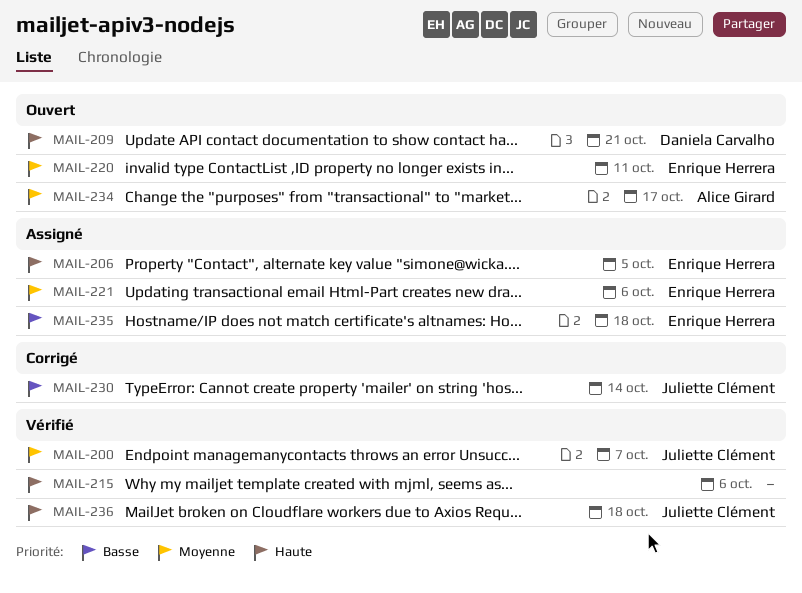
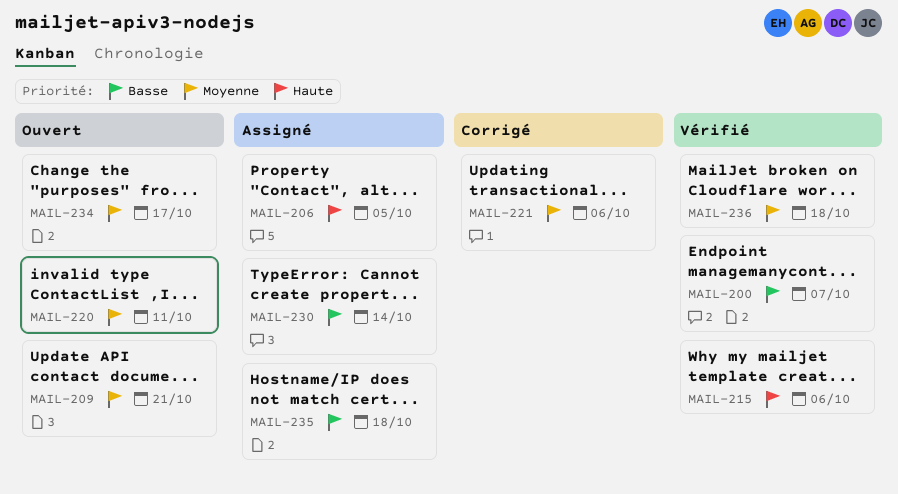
MAIL-200, priority: Moyenne -> Basse
MAIL-209, priority: Haute -> Moyenne
MAIL-221, status: Assigné -> Corrigé
MAIL-230, status: Corrigé -> Assigné
MAIL-236, priority: Haute -> Moyenne

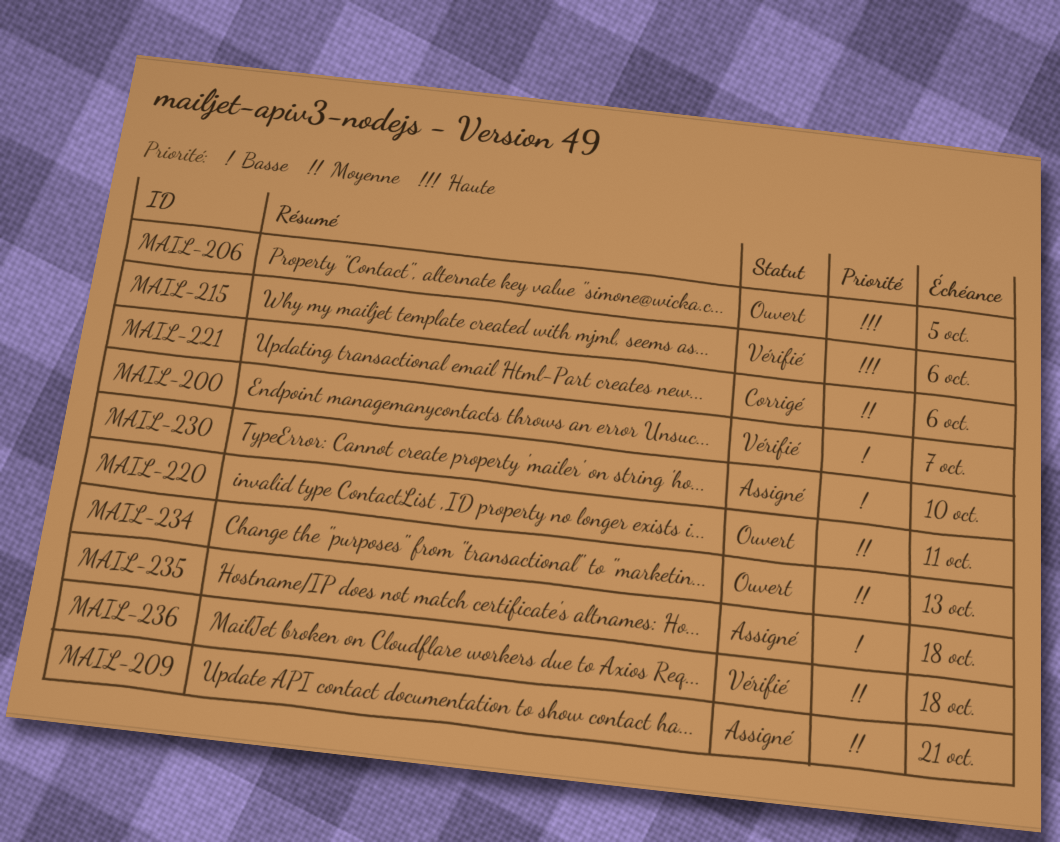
MAIL-206, status: Assigné -> Ouvert
MAIL-209, status: Ouvert -> Assigné
MAIL-230, due: Oct 14 -> Oct 10
MAIL-234, due: Oct 17 -> Oct 13

